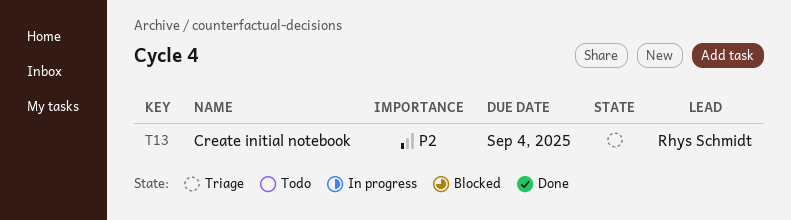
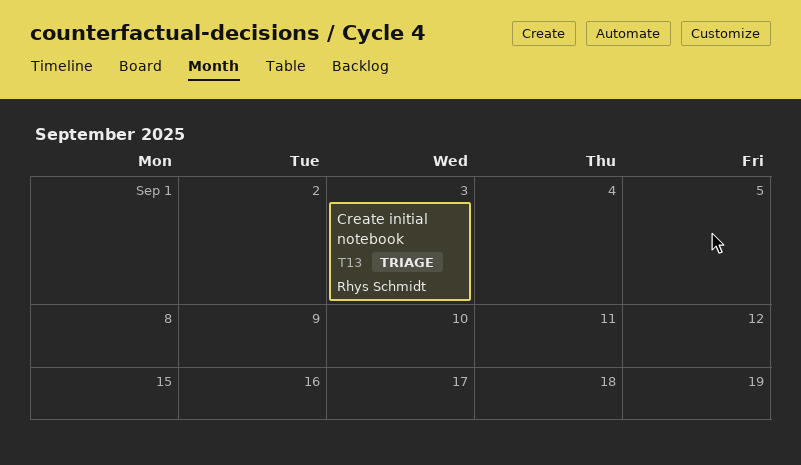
T13, due: Sep 4 -> Sep 3

